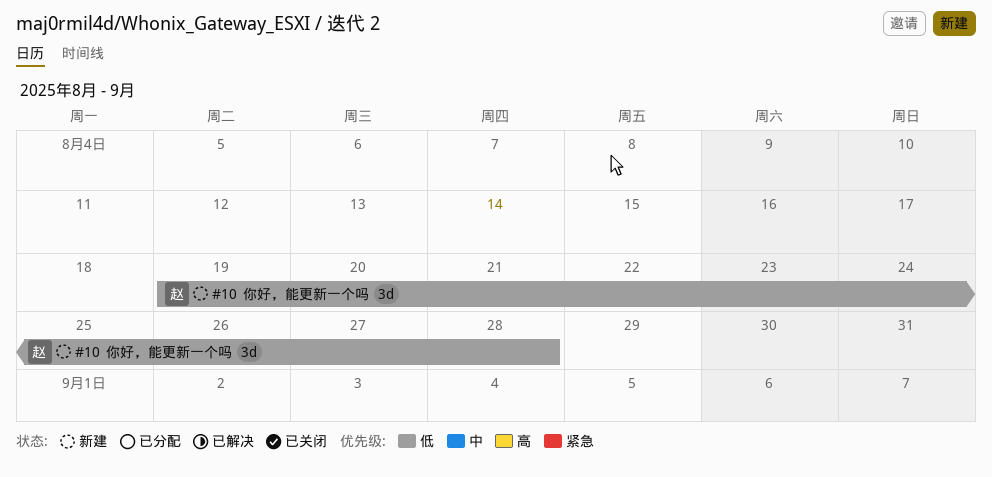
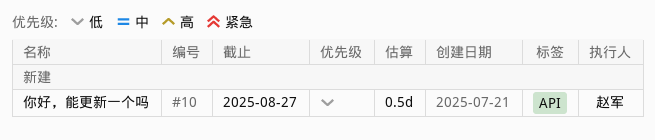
#10, estimate: 3d -> 0.5d
#10, due: Aug 28 -> Aug 27

